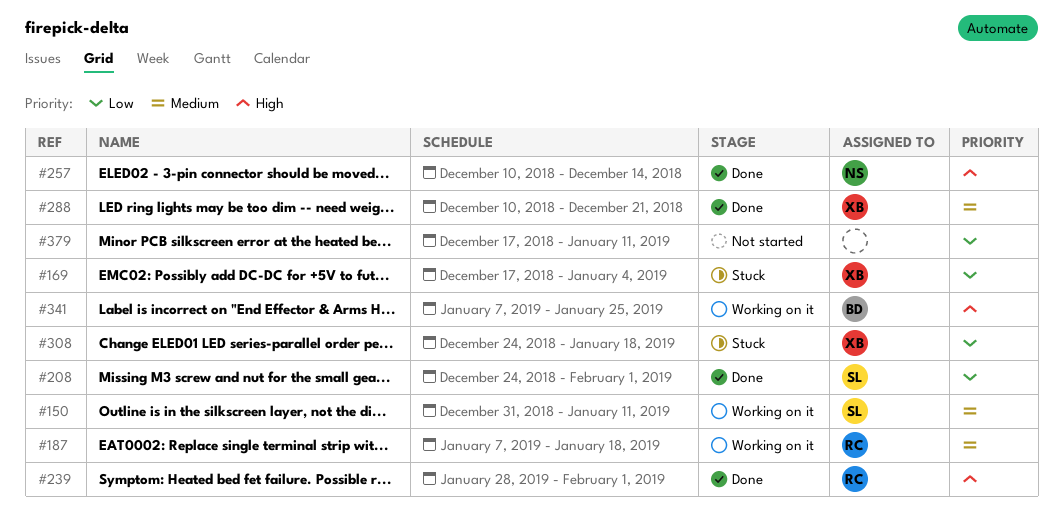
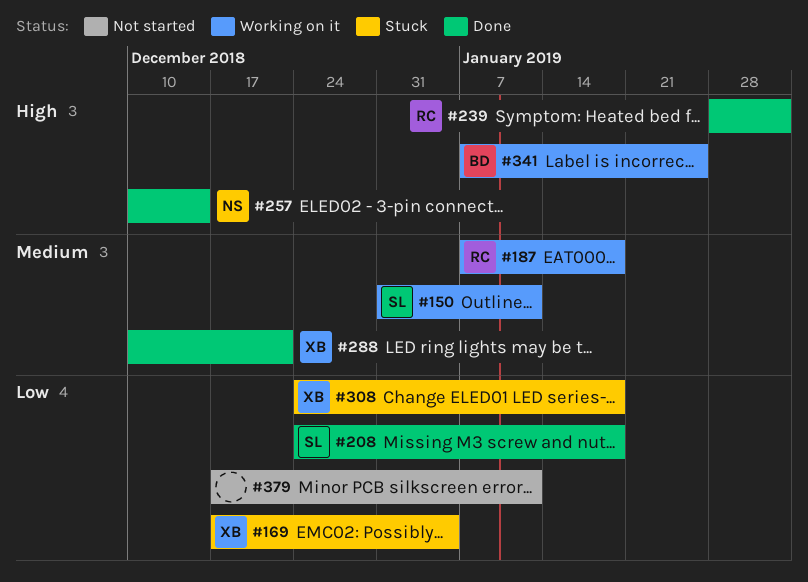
#208, due: Feb 1 -> Jan 18

